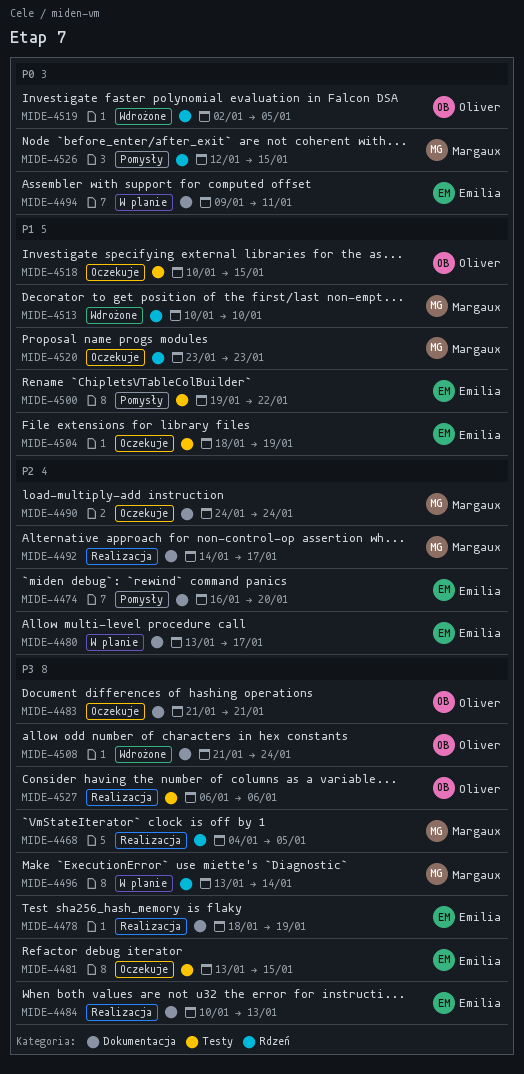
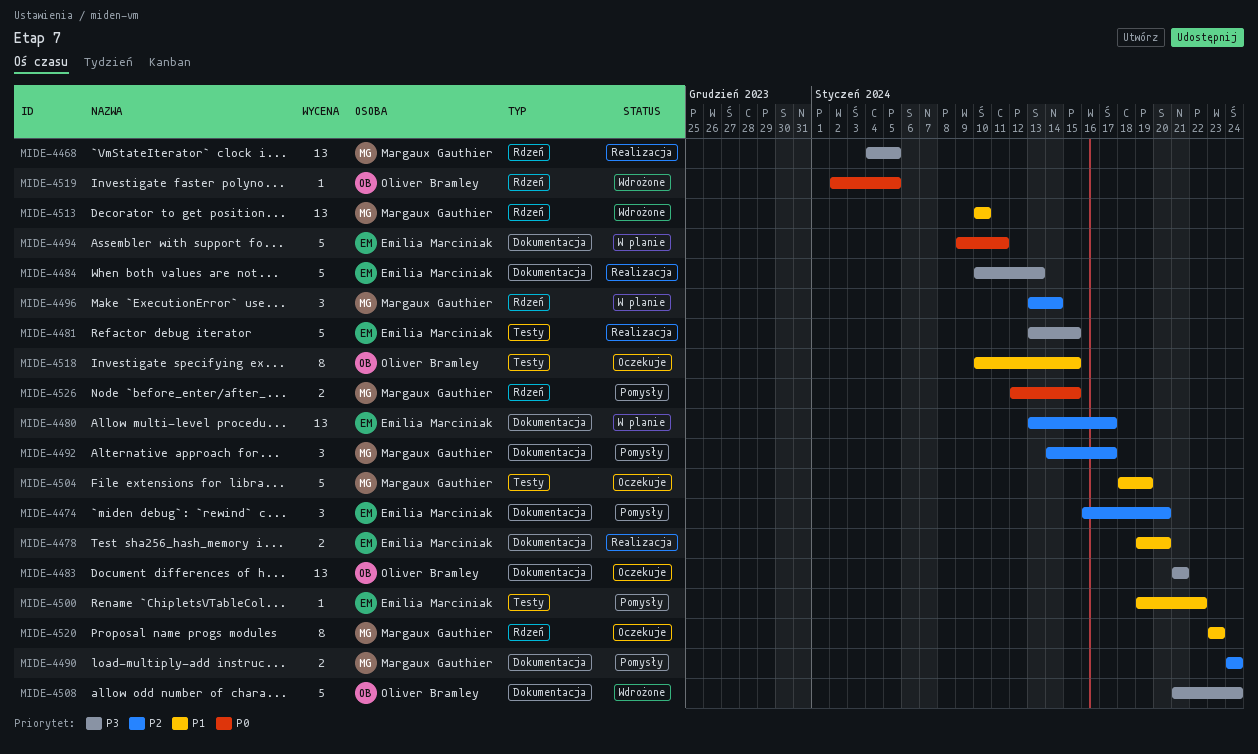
MIDE-4478, priority: P3 -> P1
MIDE-4478, start: Jan 18 -> Jan 19
MIDE-4478, due: Jan 19 -> Jan 20
MIDE-4481, status: Oczekuje -> Realizacja
MIDE-4490, status: Oczekuje -> Pomysły
MIDE-4492, status: Realizacja -> Pomysły
MIDE-4496, priority: P3 -> P2
MIDE-4504, owner: Emilia Marciniak -> Margaux Gauthier
MIDE-4527: present -> none

